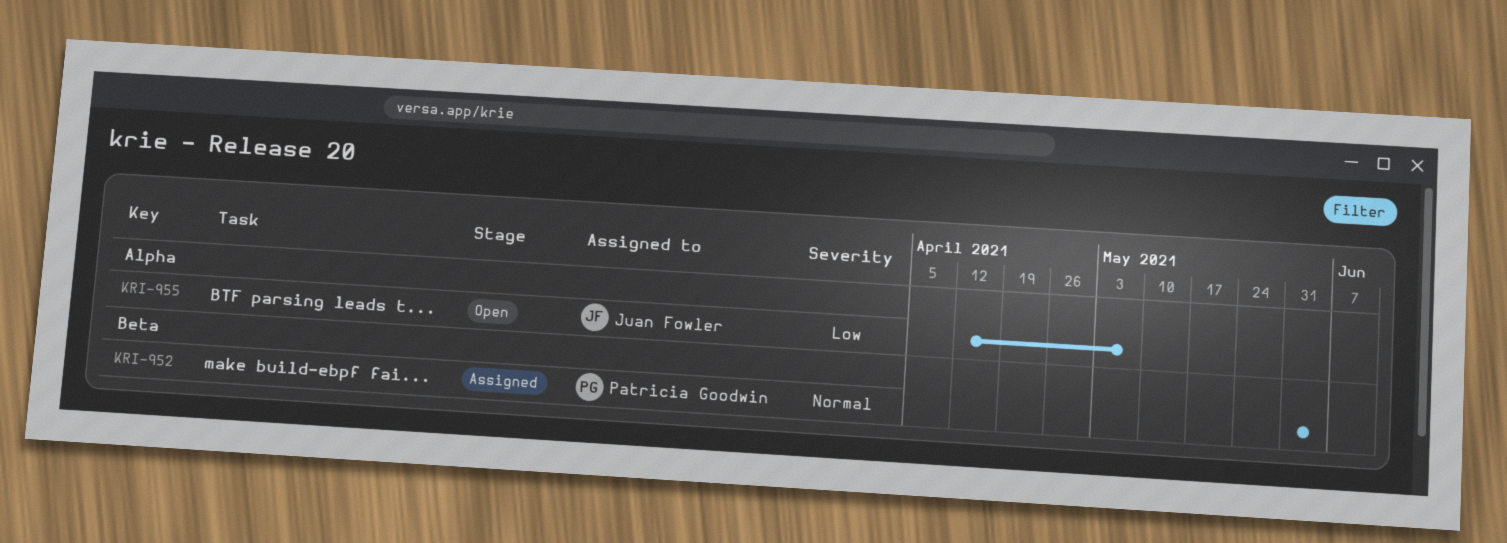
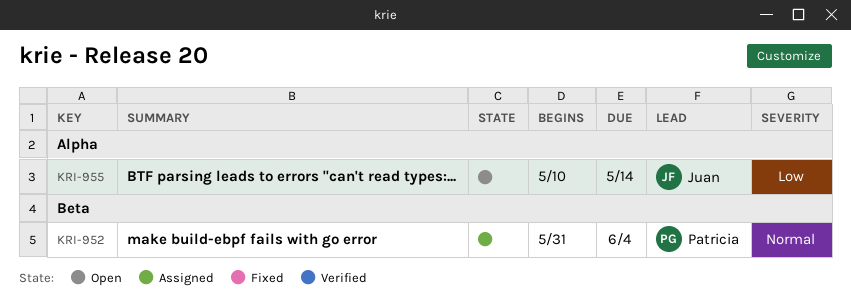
KRI-955, start: Apr 12 -> May 10
KRI-955, due: May 7 -> May 14

